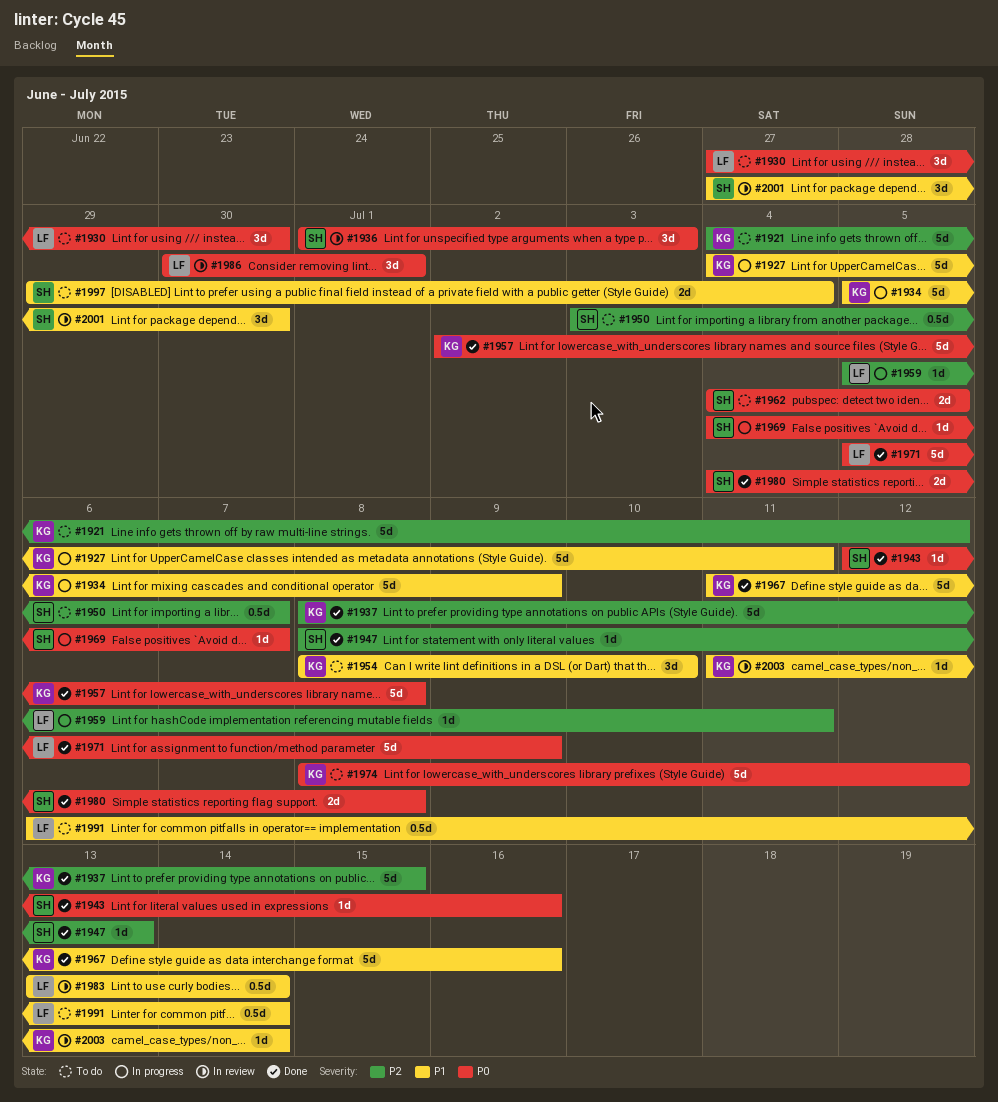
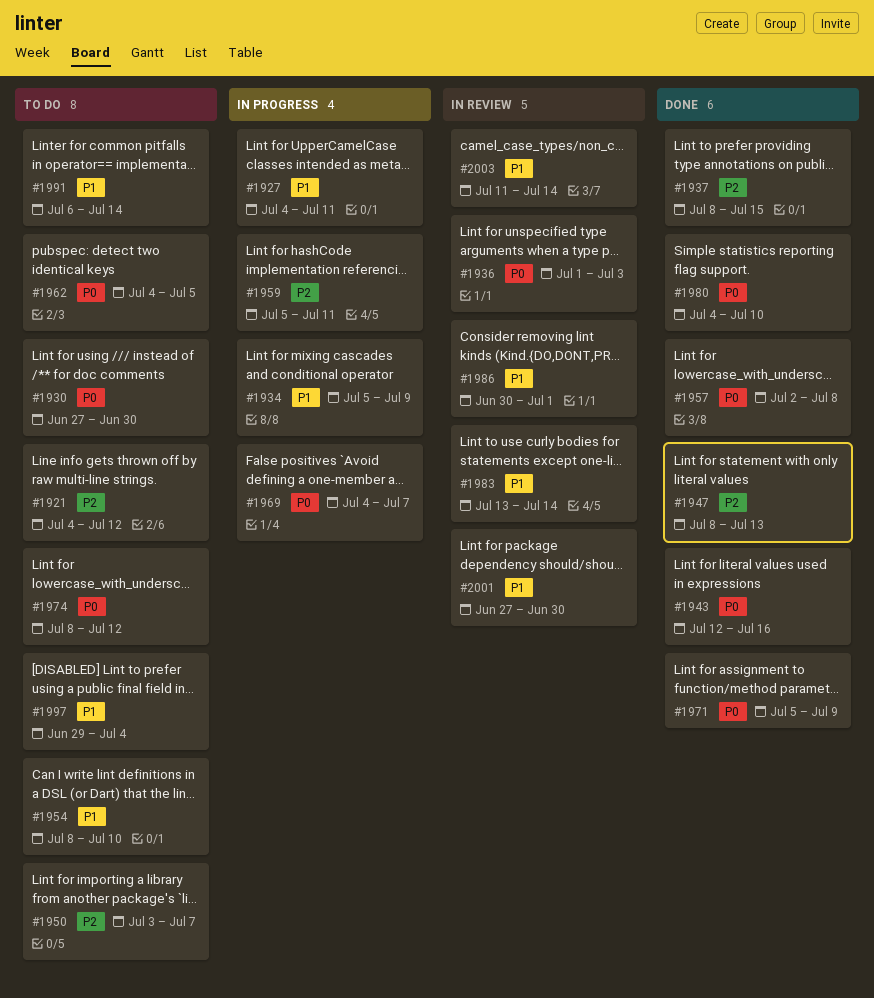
#1967: present -> none
#1980, due: Jul 8 -> Jul 10
#1986, priority: P0 -> P1

